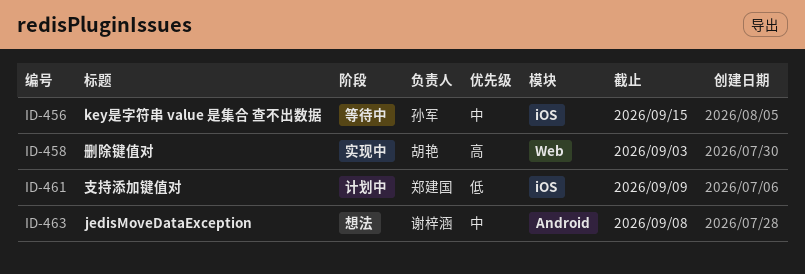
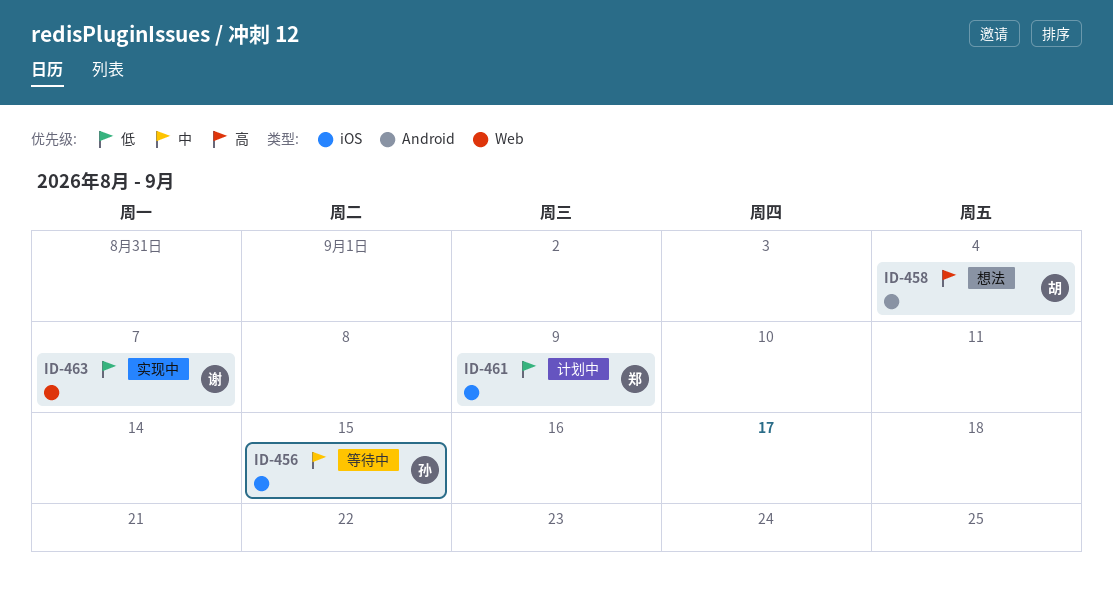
ID-458, status: 实现中 -> 想法
ID-458, label: Web -> Android
ID-458, due: Sep 3 -> Sep 4
ID-463, status: 想法 -> 实现中
ID-463, priority: 中 -> 低
ID-463, label: Android -> Web
ID-463, due: Sep 8 -> Sep 7

